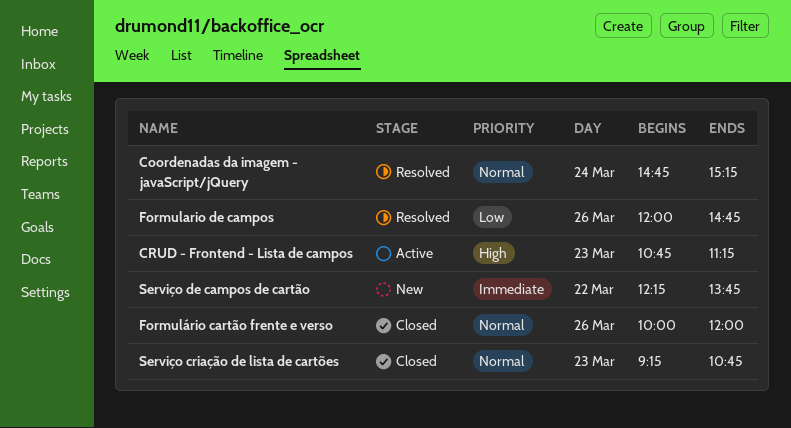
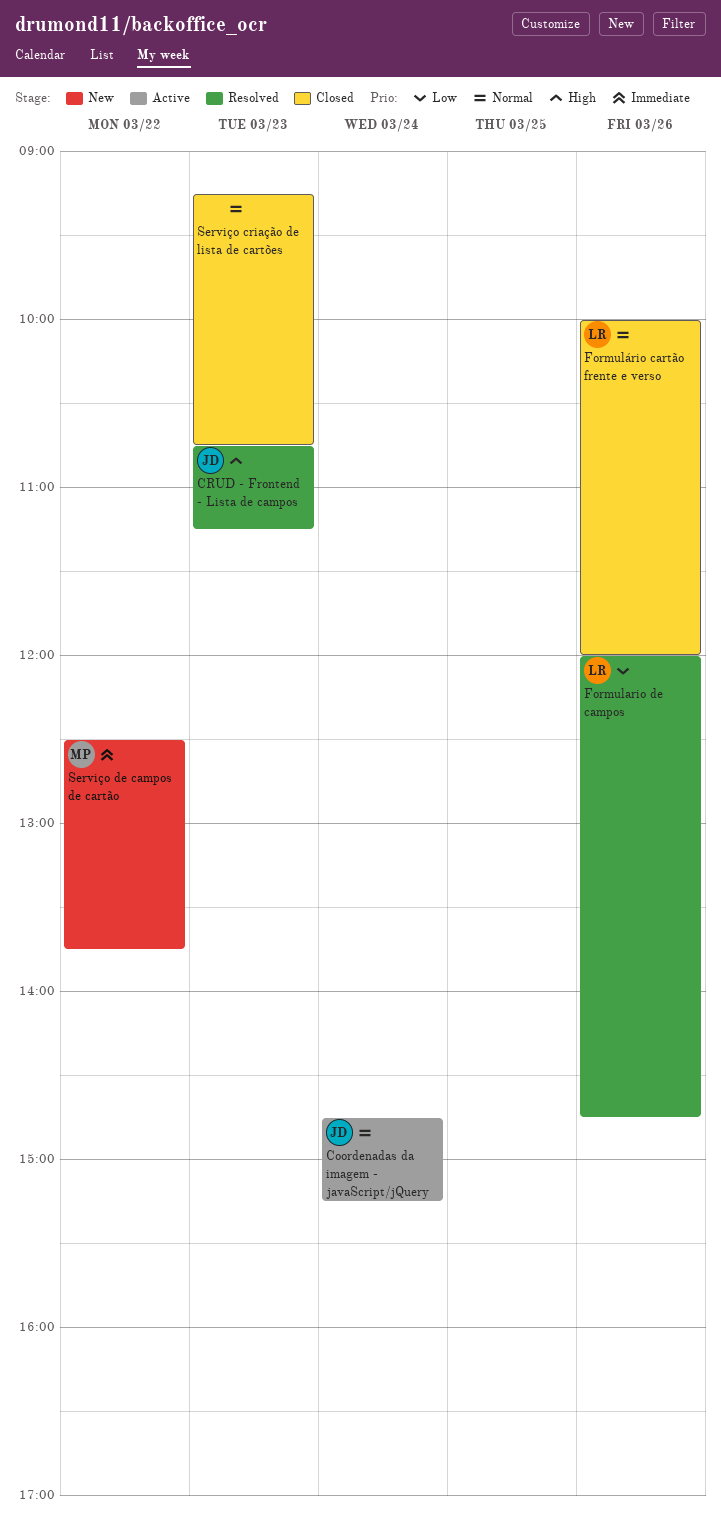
Coordenadas da imagem - javaScript/jQuery, status: Resolved -> Active
CRUD - Frontend - Lista de campos, status: Active -> Resolved
Serviço de campos de cartão, begins: 12:15 -> 12:30

